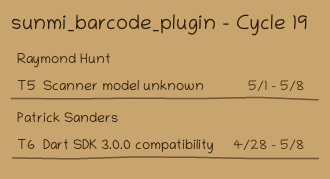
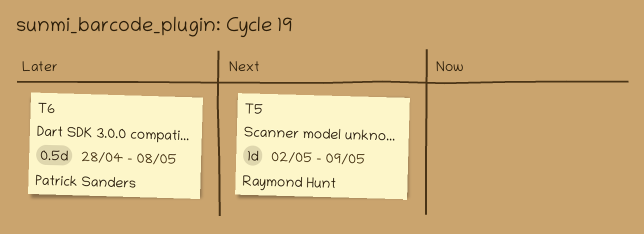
T5, start: May 1 -> May 2
T5, due: May 8 -> May 9

